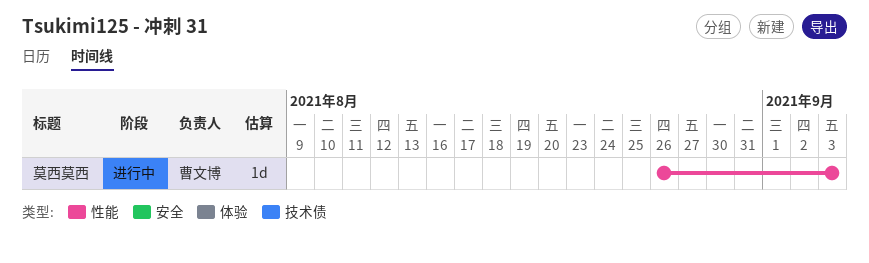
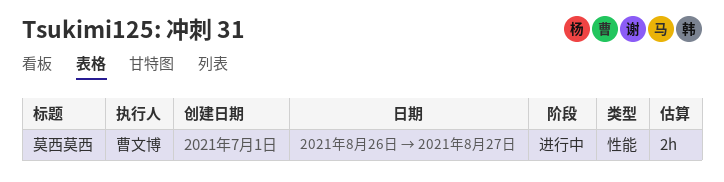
莫西莫西, estimate: 1d -> 2h
莫西莫西, due: Sep 3 -> Aug 27

